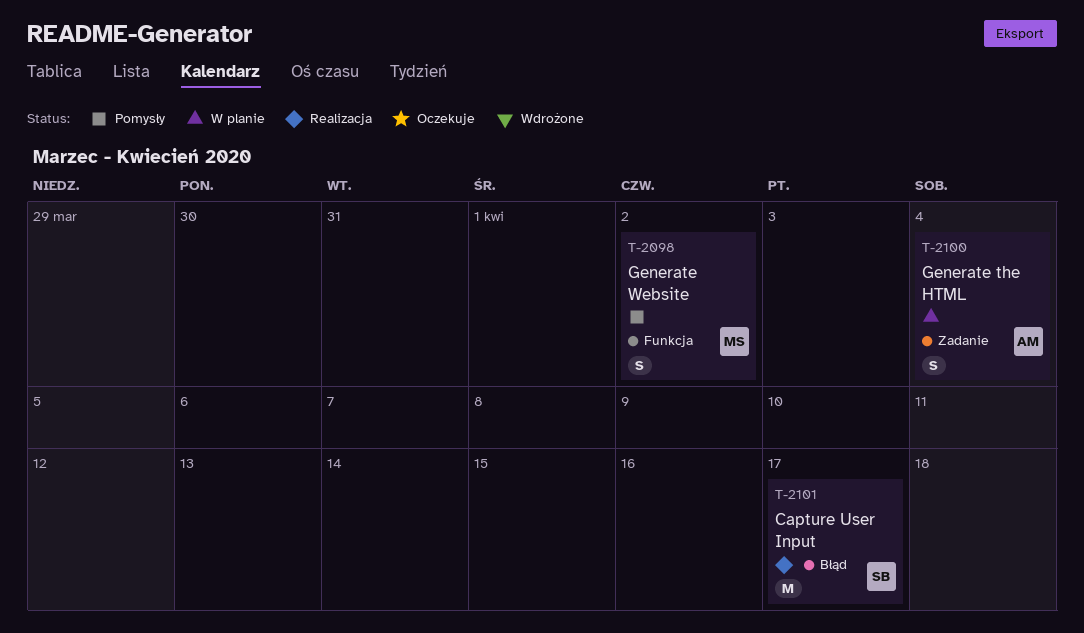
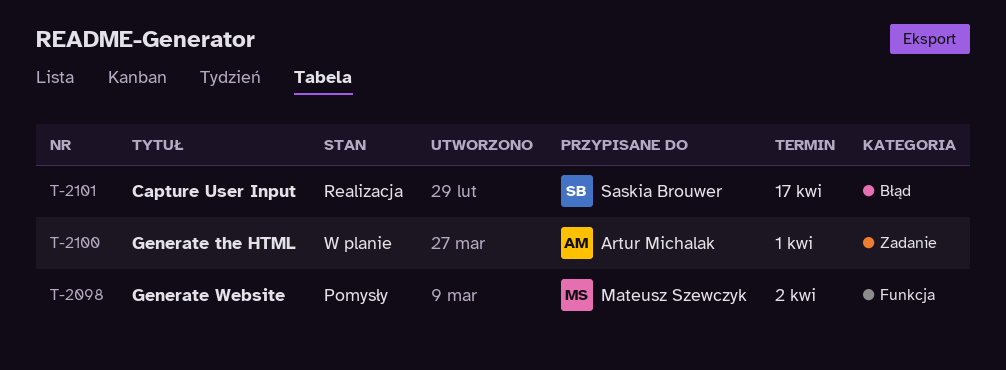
T-2100, due: Apr 4 -> Apr 1

